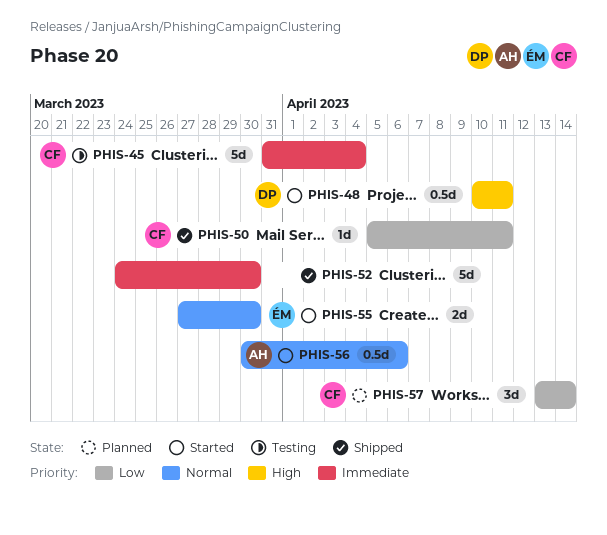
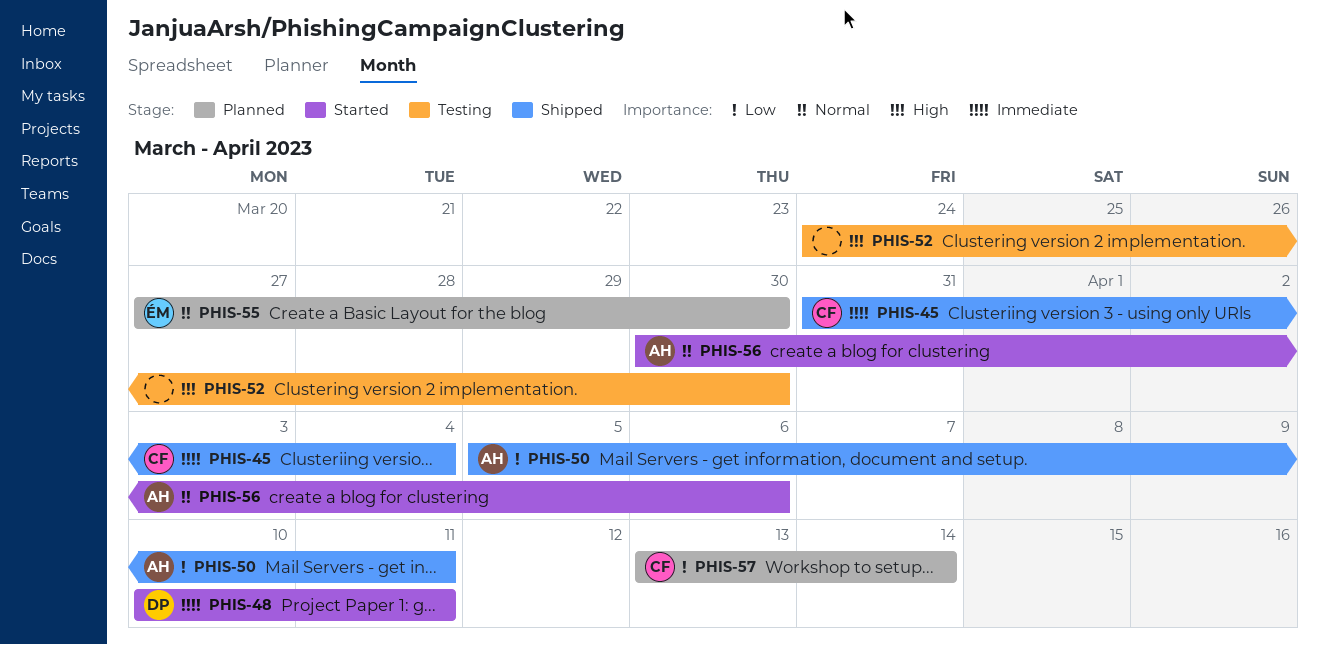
PHIS-45, status: Testing -> Shipped
PHIS-48, priority: High -> Immediate
PHIS-50, owner: CF -> AH
PHIS-52, status: Shipped -> Testing
PHIS-52, priority: Immediate -> High
PHIS-55, status: Started -> Planned

